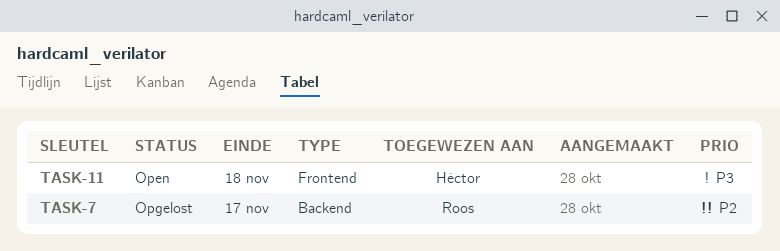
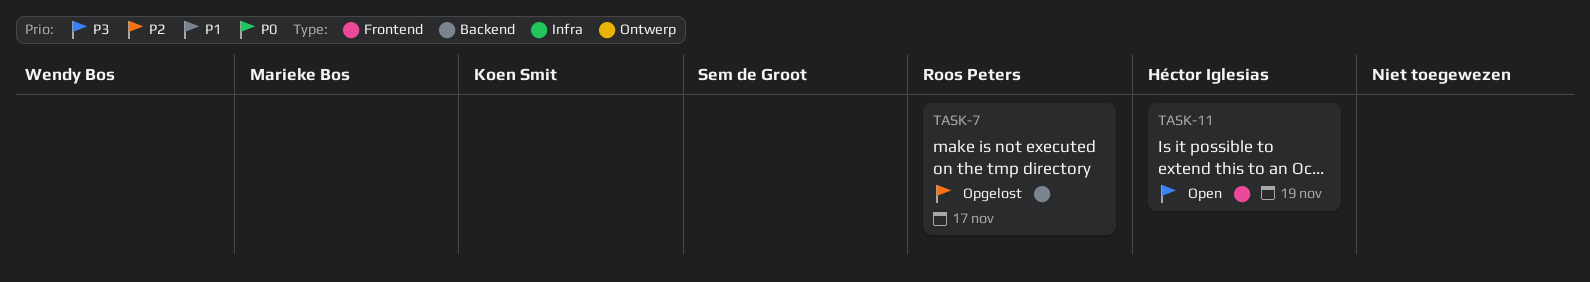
TASK-11, due: Nov 18 -> Nov 19

